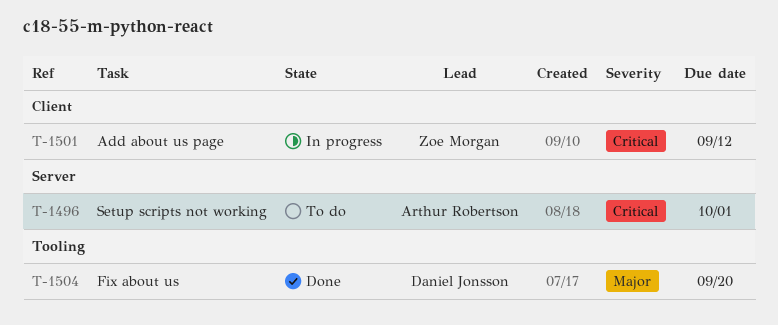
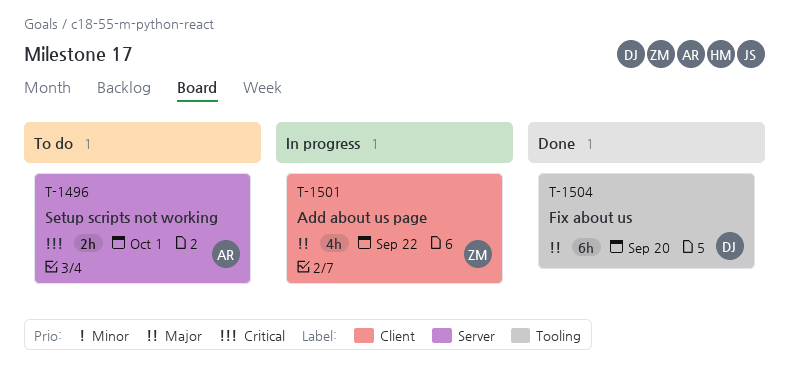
T-1501, priority: Critical -> Major
T-1501, due: Sep 12 -> Sep 22

